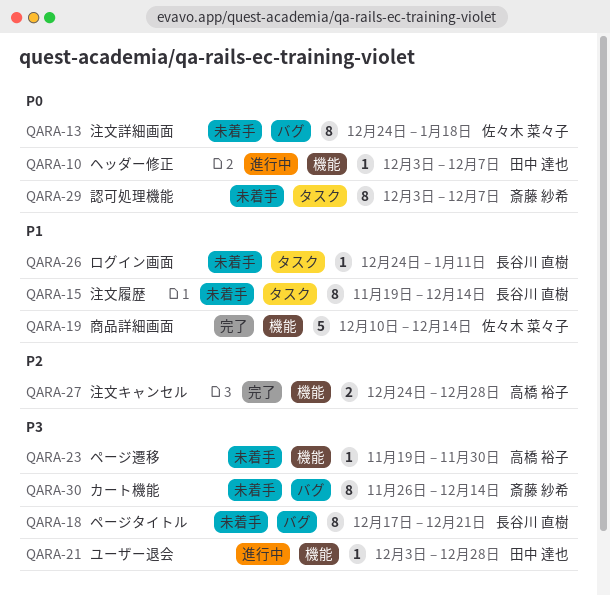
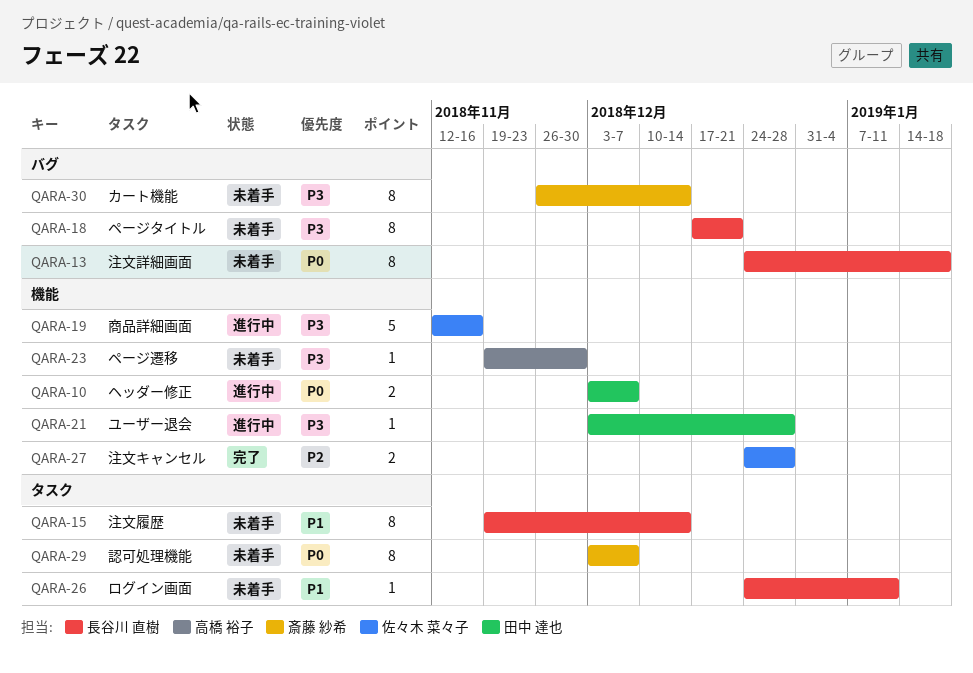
QARA-10, estimate: 1 -> 2
QARA-13, owner: 佐々木 菜々子 -> 長谷川 直樹
QARA-19, status: 完了 -> 進行中
QARA-19, priority: P1 -> P3
QARA-19, start: Dec 10 -> Nov 12
QARA-19, due: Dec 14 -> Nov 16
QARA-27, owner: 高橋 裕子 -> 佐々木 菜々子

